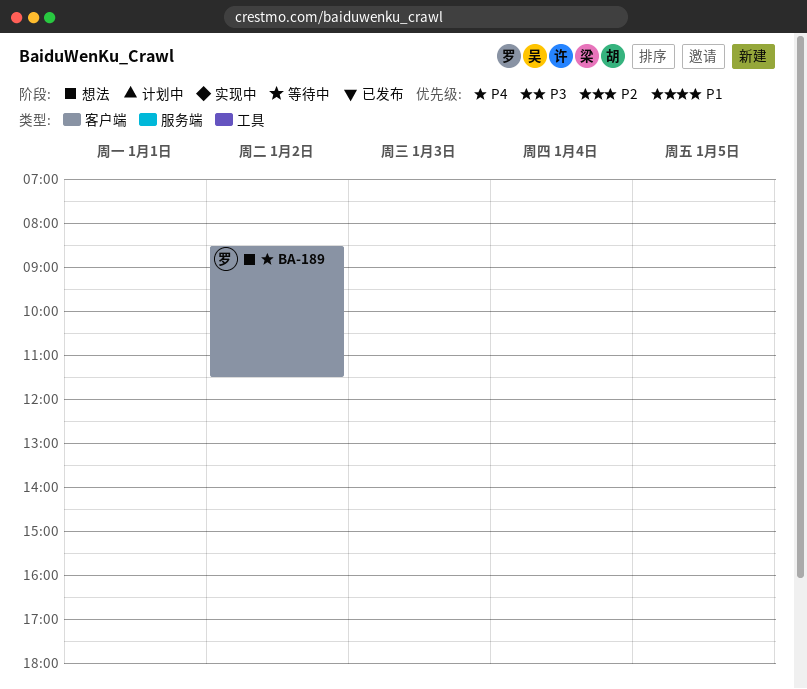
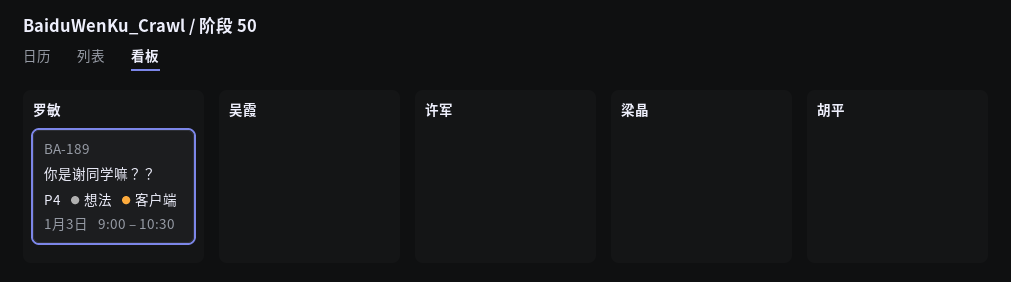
BA-189, day: Jan 2 -> Jan 3
BA-189, begins: 08:30 -> 09:00
BA-189, ends: 11:30 -> 10:30

